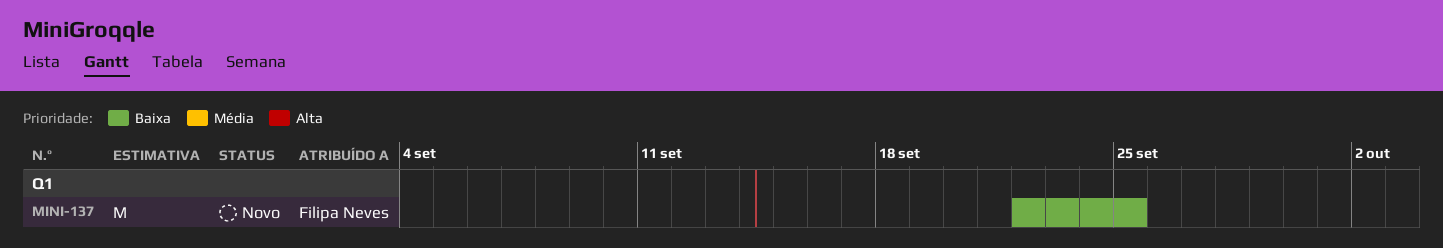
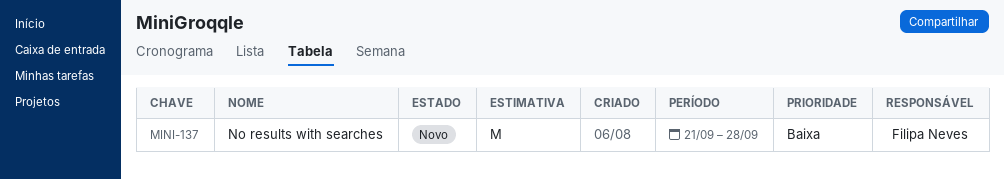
MINI-137, start: Sep 22 -> Sep 21
MINI-137, due: Sep 25 -> Sep 28

